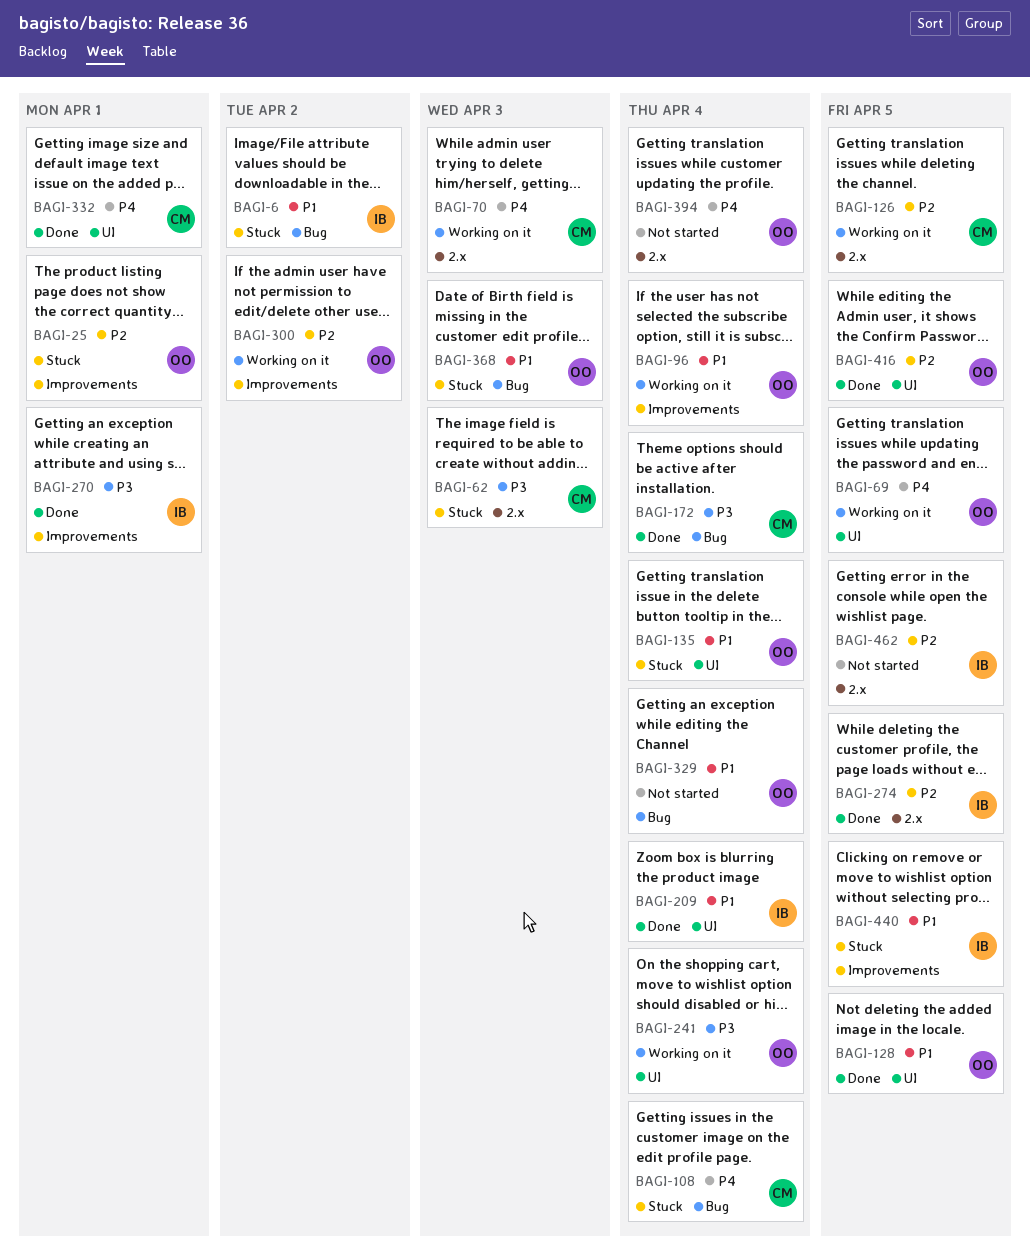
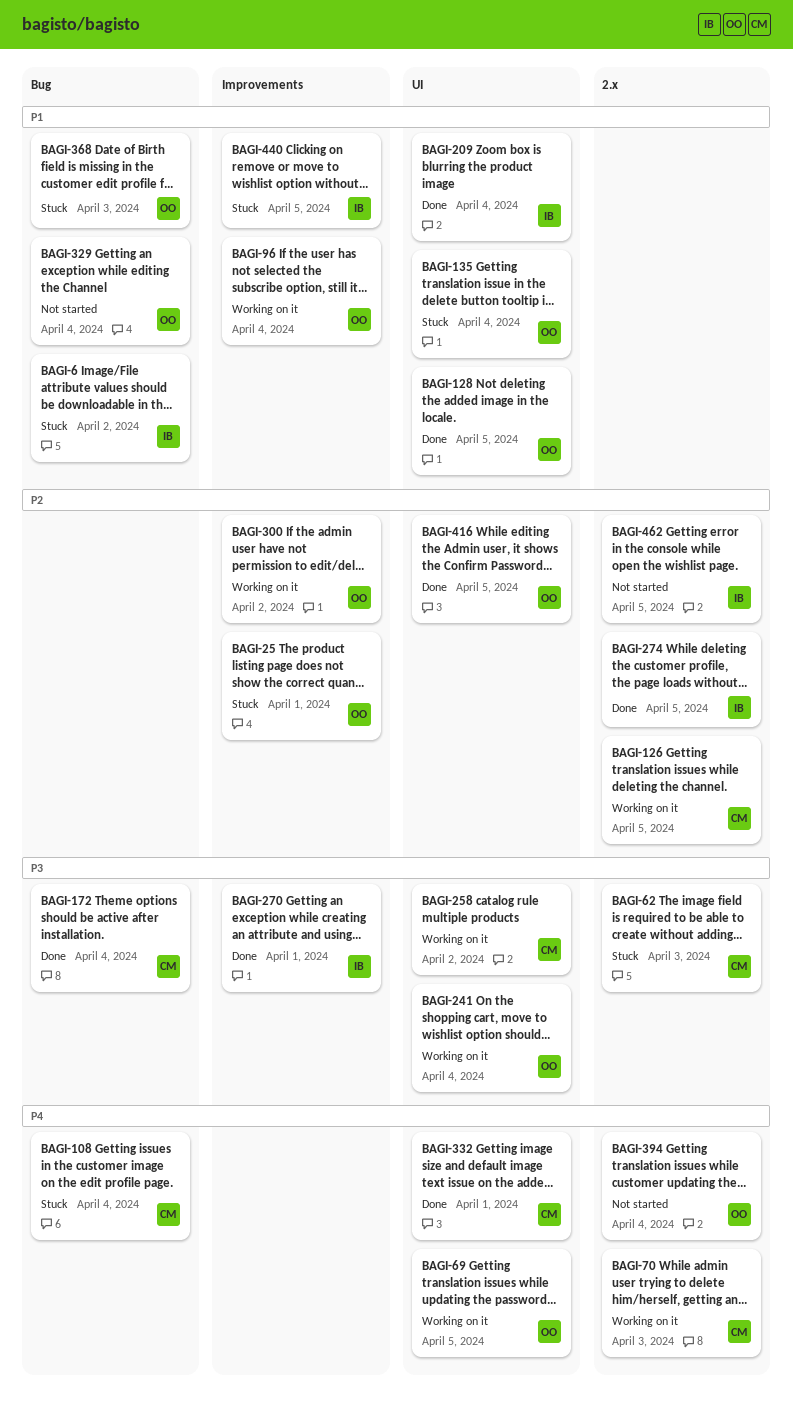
BAGI-258: none -> present

